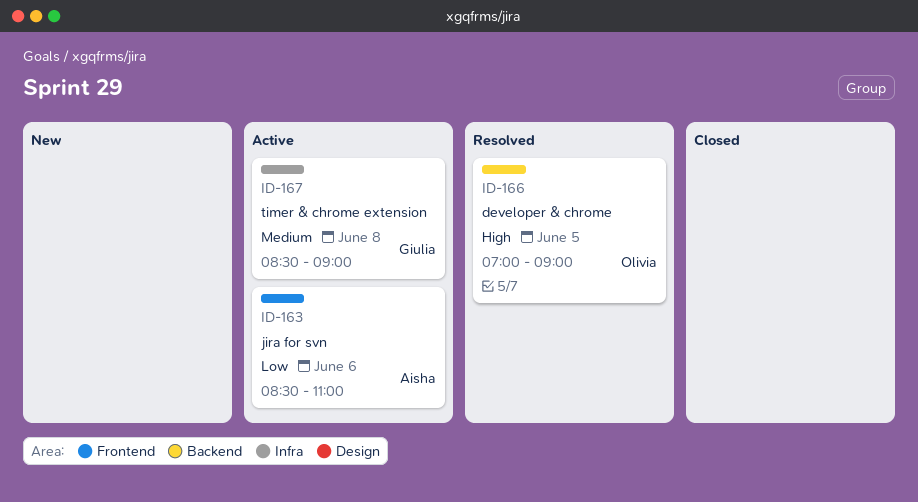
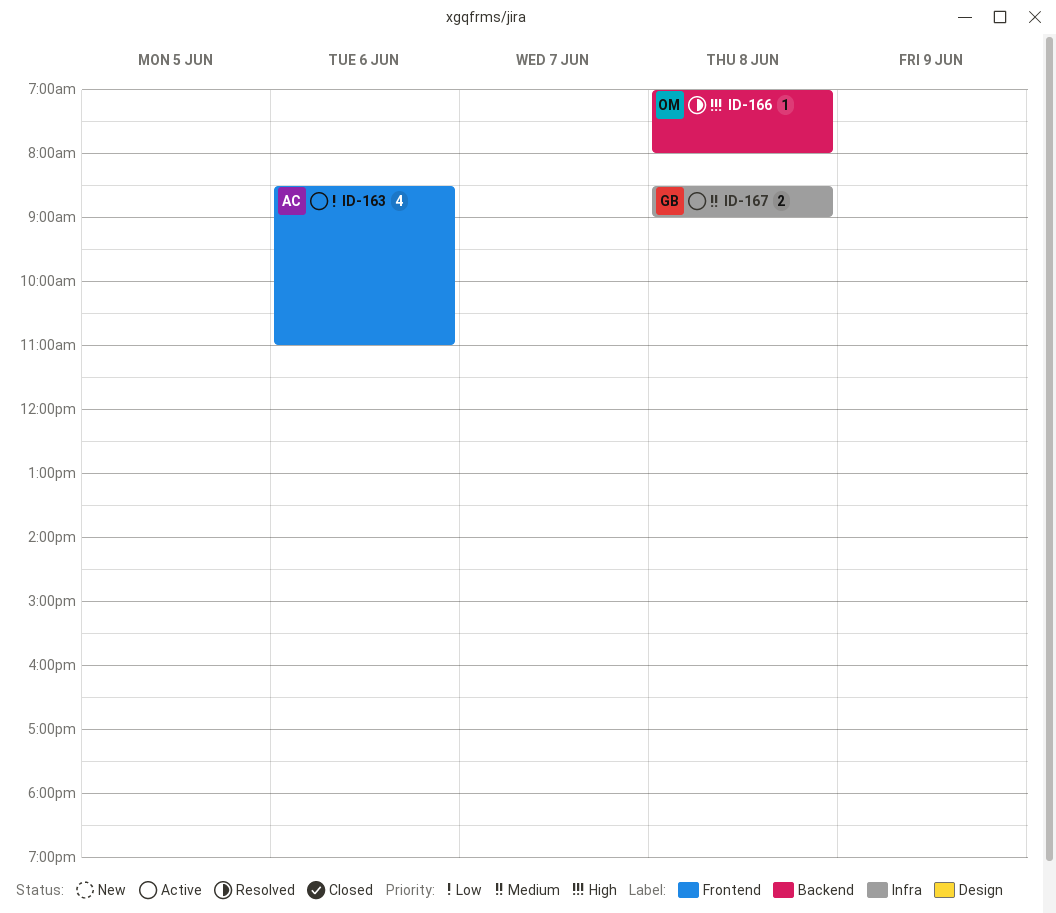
ID-166, day: Jun 5 -> Jun 8
ID-166, ends: 09:00 -> 08:00

